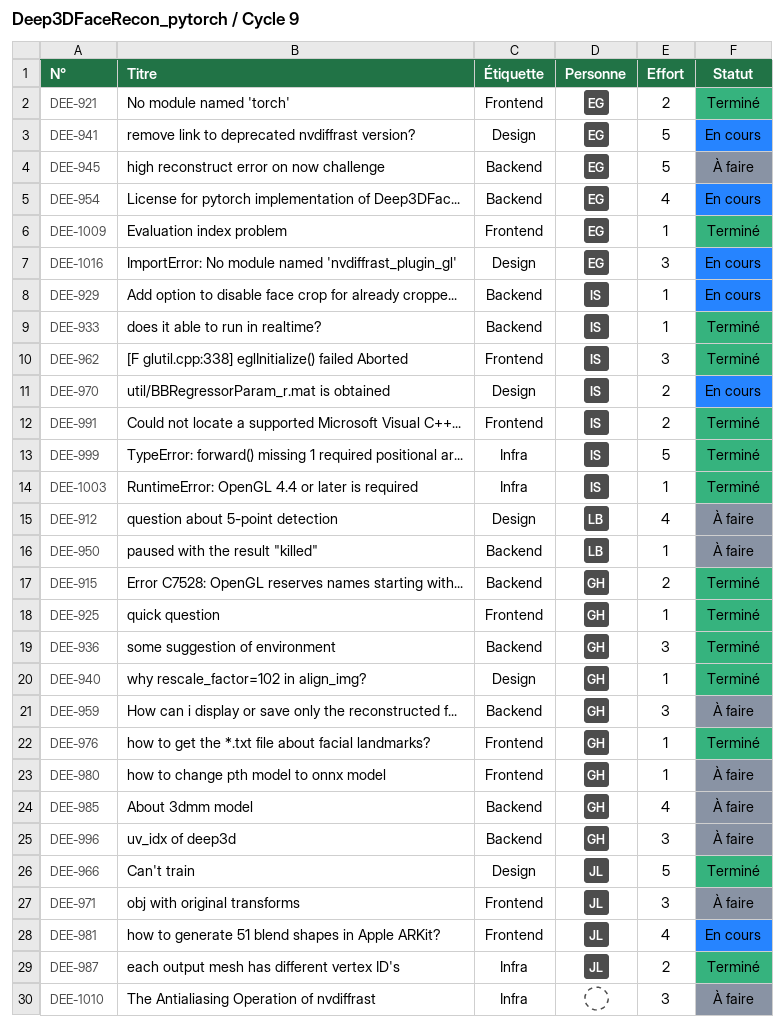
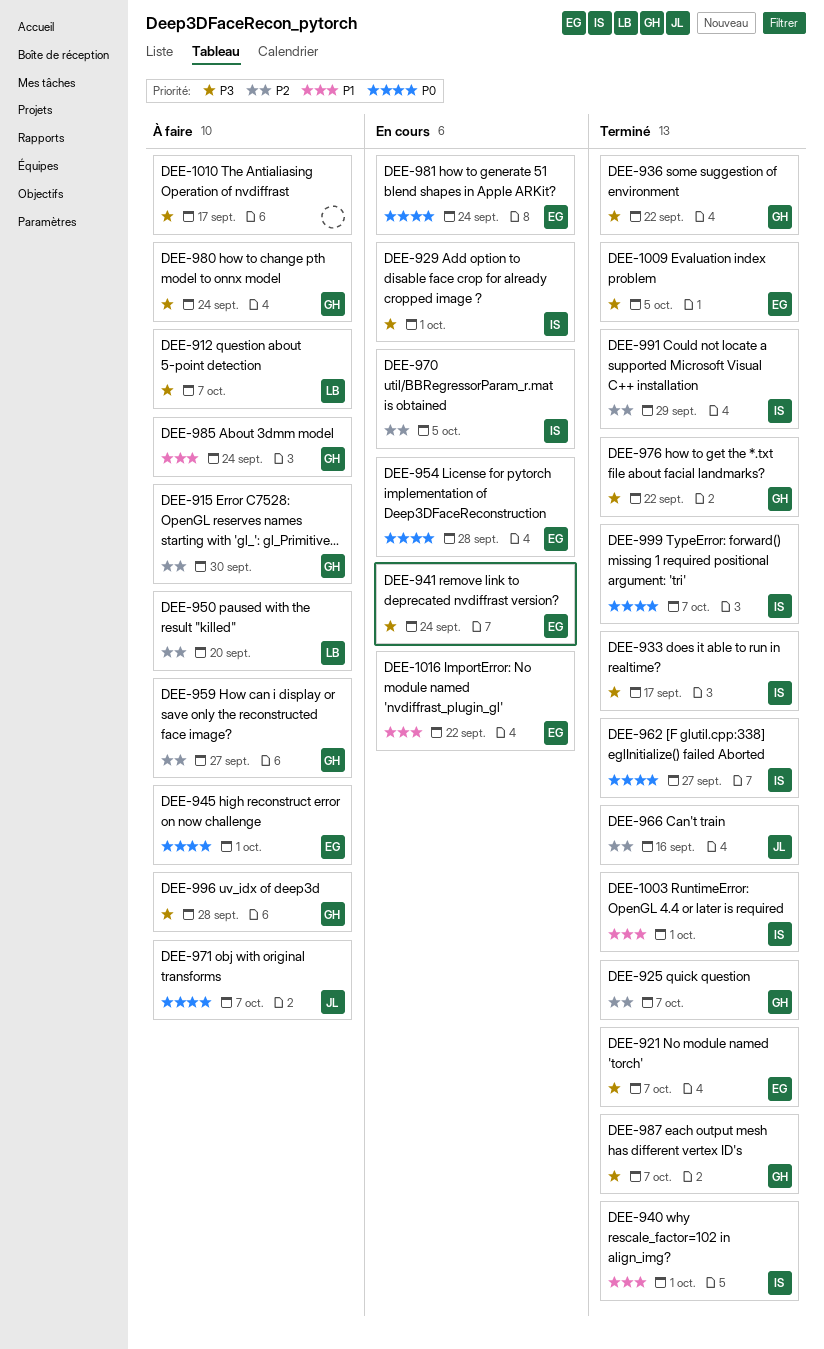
DEE-915, status: Terminé -> À faire
DEE-940, owner: GH -> IS
DEE-981, owner: JL -> EG
DEE-987, owner: JL -> GH

